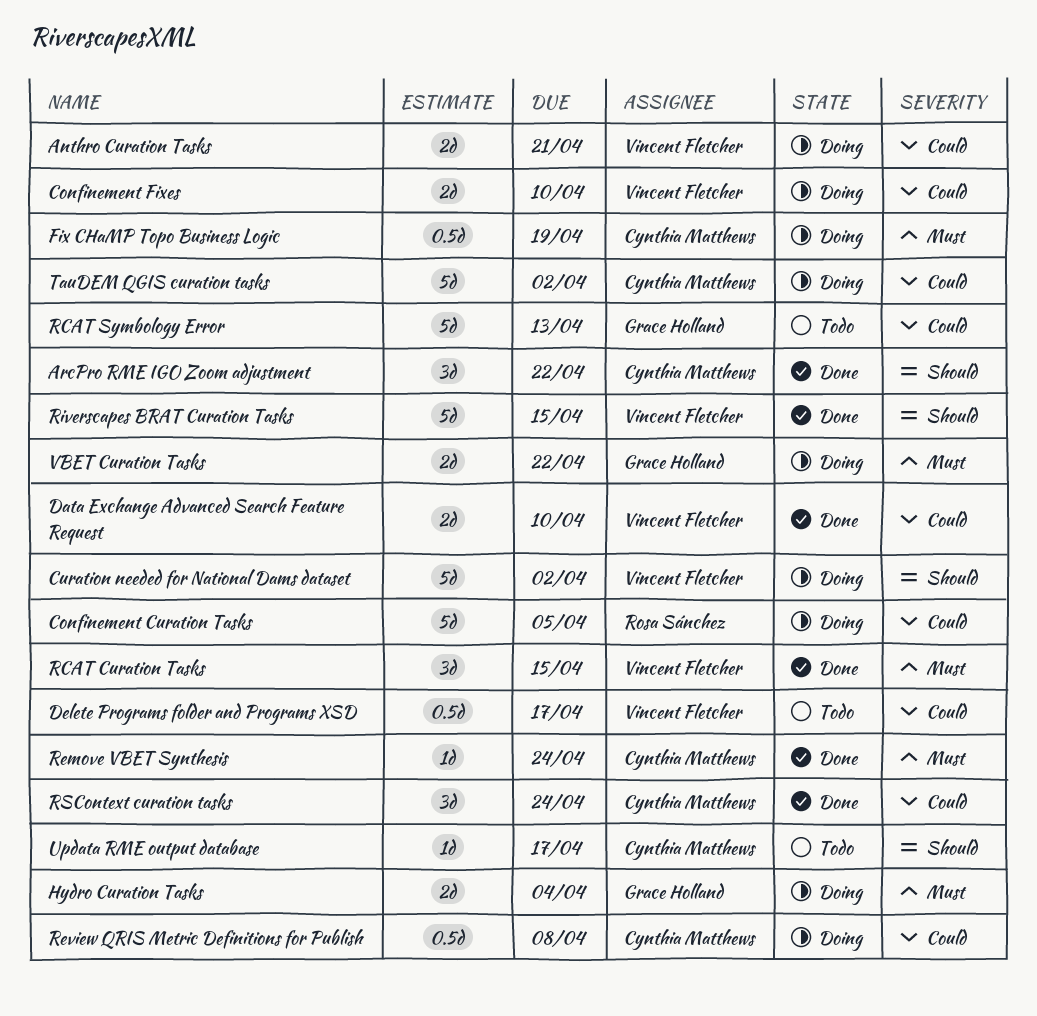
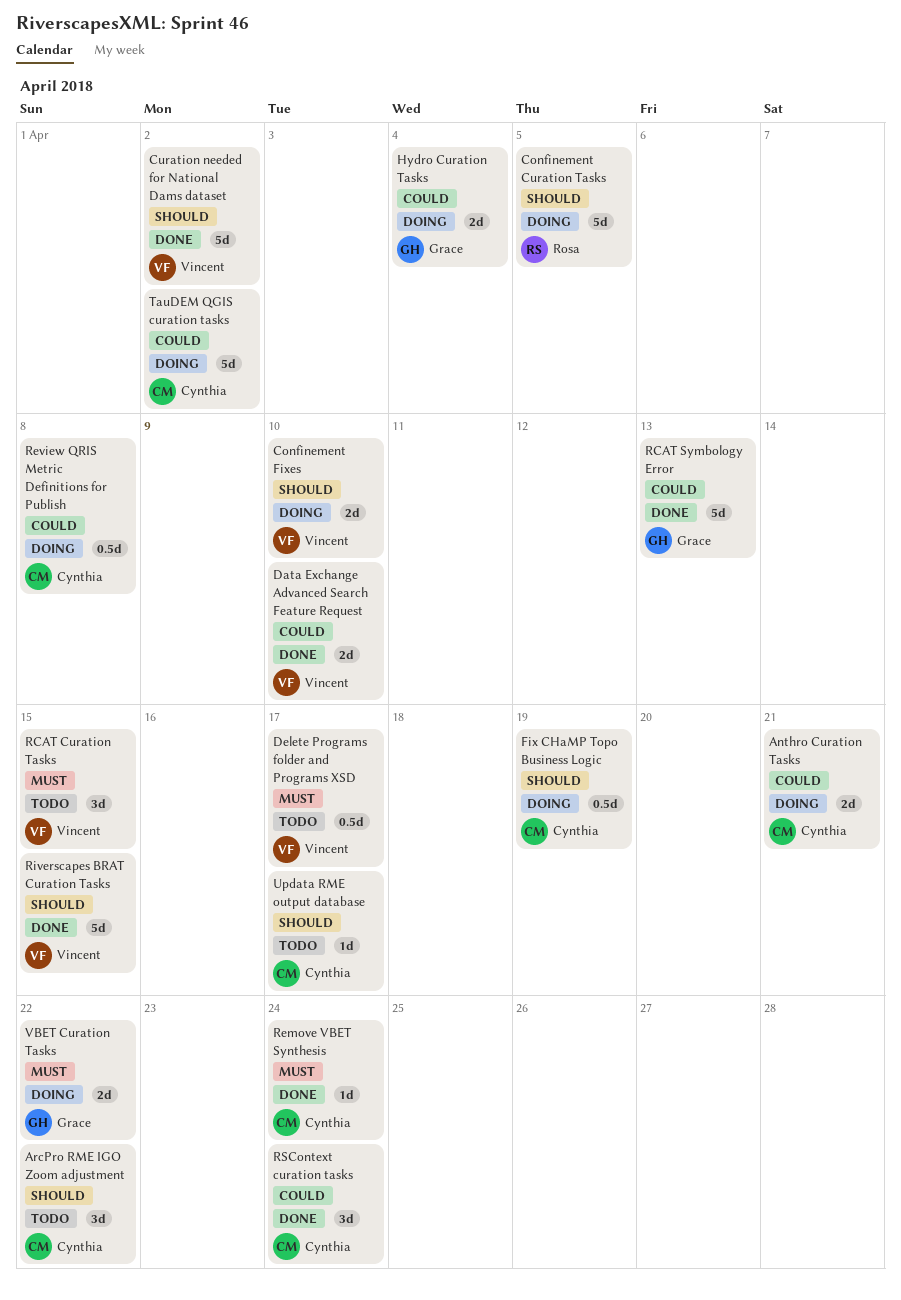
Anthro Curation Tasks, owner: Vincent Fletcher -> Cynthia Matthews
ArcPro RME IGO Zoom adjustment, status: Done -> Todo
Confinement Curation Tasks, priority: Could -> Should
Confinement Fixes, priority: Could -> Should
Curation needed for National Dams dataset, status: Doing -> Done
Delete Programs folder and Programs XSD, priority: Could -> Must
Fix CHaMP Topo Business Logic, priority: Must -> Should
Hydro Curation Tasks, priority: Must -> Could
RCAT Curation Tasks, status: Done -> Todo
RCAT Symbology Error, status: Todo -> Done

